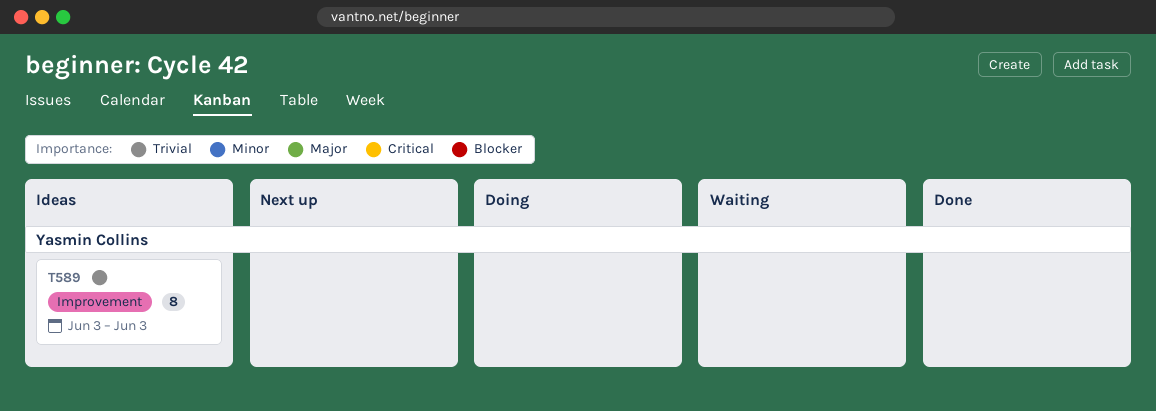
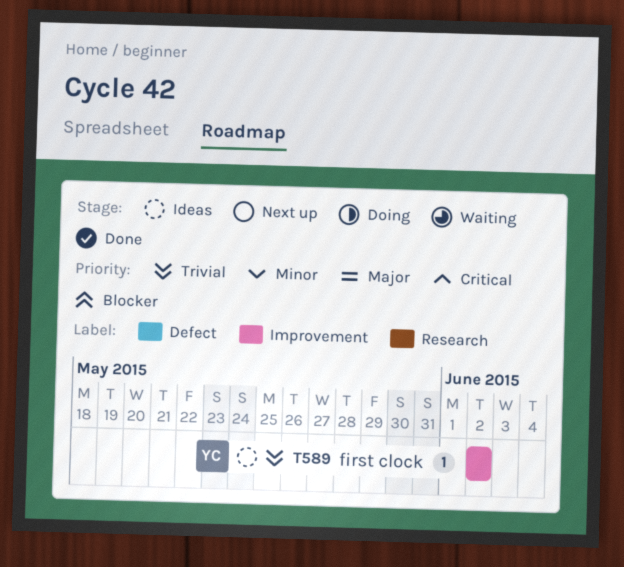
T589, estimate: 8 -> 1
T589, start: Jun 3 -> Jun 2
T589, due: Jun 3 -> Jun 2

